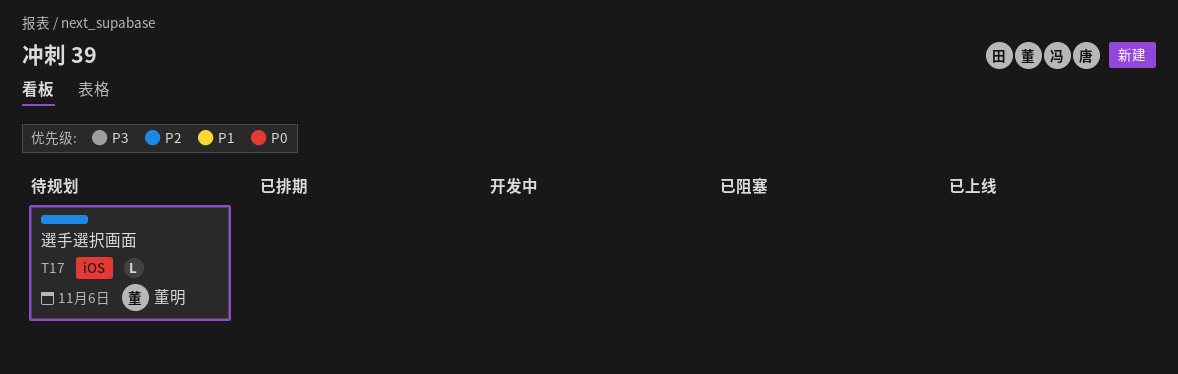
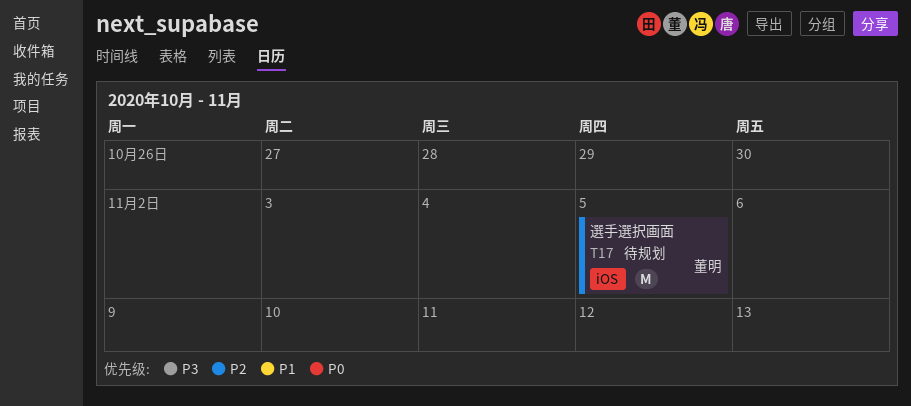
T17, estimate: L -> M
T17, due: Nov 6 -> Nov 5

